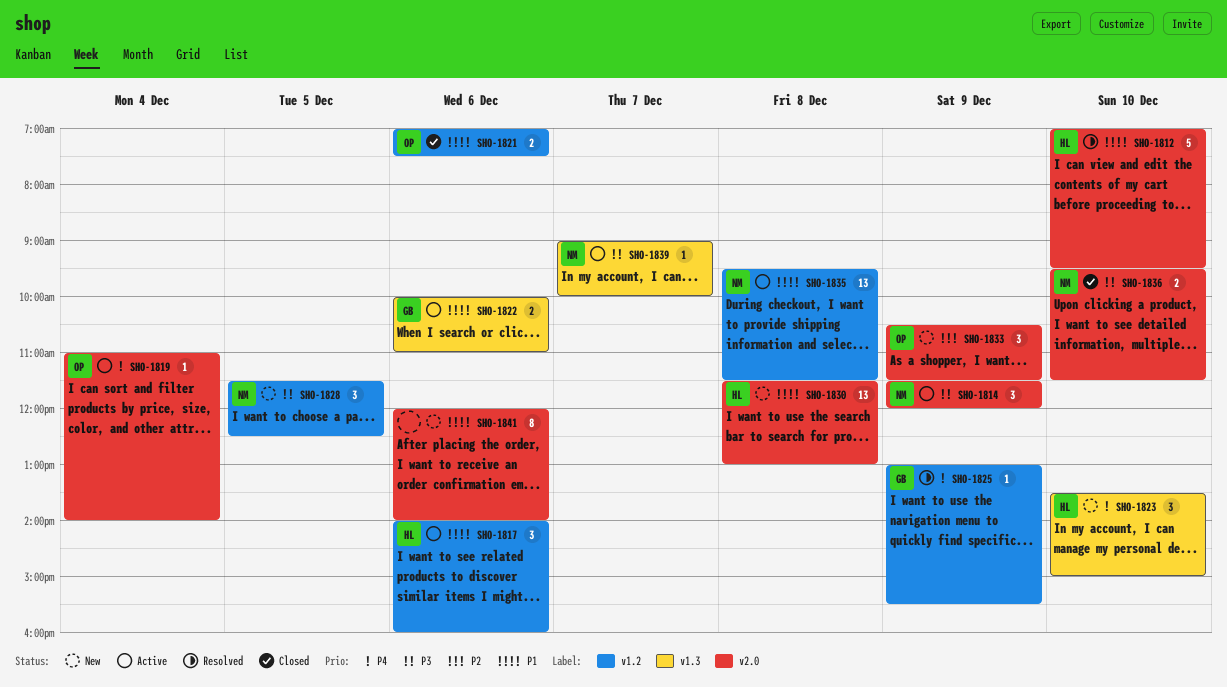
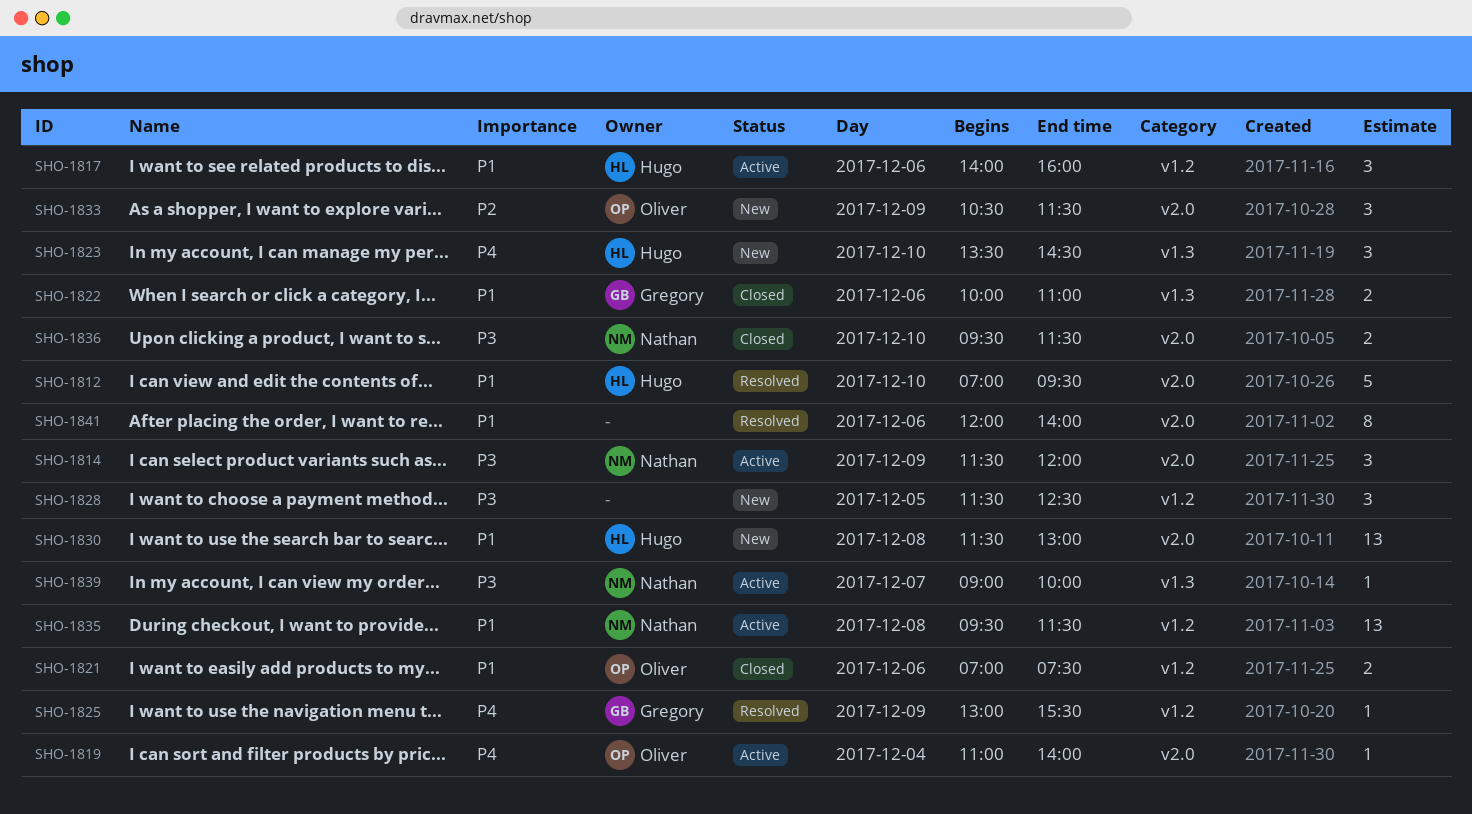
SHO-1822, status: Active -> Closed
SHO-1823, ends: 15:00 -> 14:30
SHO-1828, owner: Nathan -> none
SHO-1841, status: New -> Resolved

